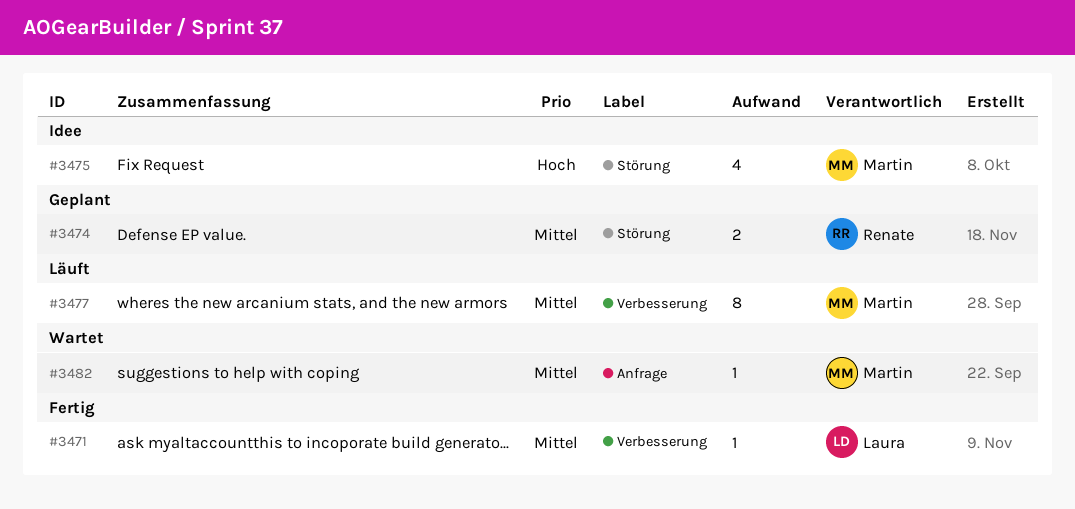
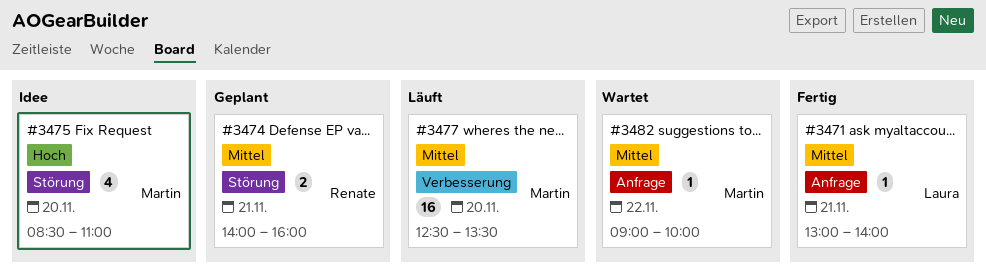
#3471, label: Verbesserung -> Anfrage
#3477, estimate: 8 -> 16

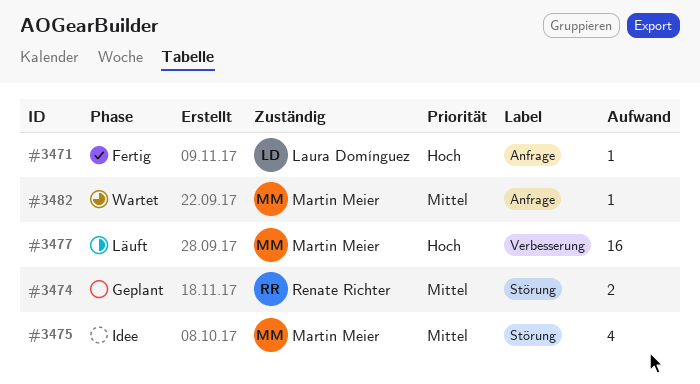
#3471, priority: Mittel -> Hoch
#3475, priority: Hoch -> Mittel
#3477, priority: Mittel -> Hoch

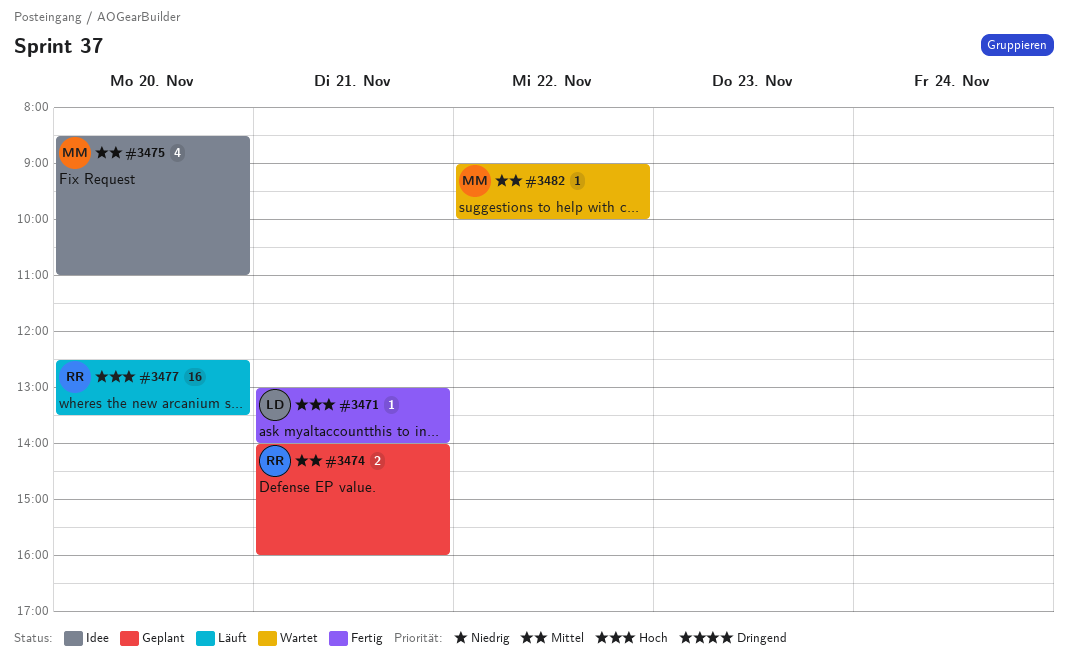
#3477, owner: Martin Meier -> Renate Richter

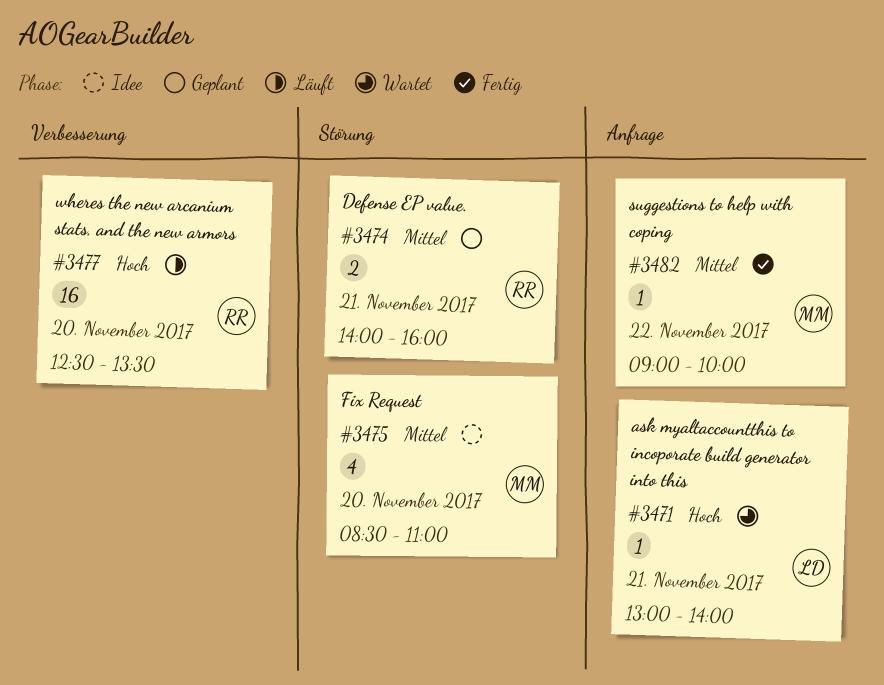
#3471, status: Fertig -> Wartet
#3482, status: Wartet -> Fertig

